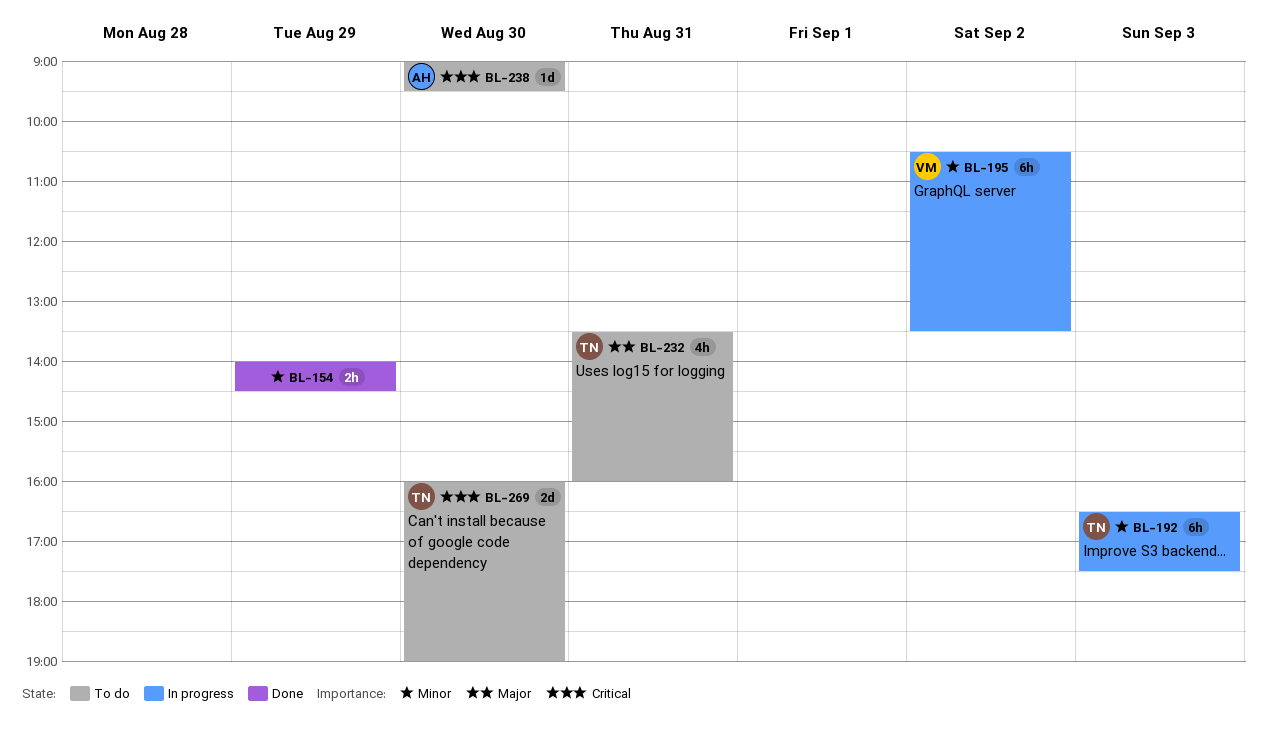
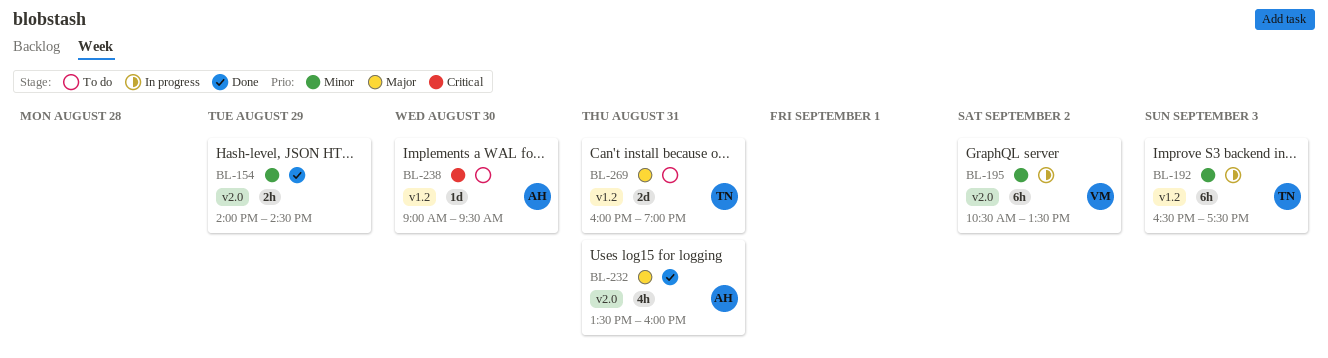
BL-232, status: To do -> Done
BL-232, owner: TN -> AH
BL-269, priority: Critical -> Major
BL-269, day: Aug 30 -> Aug 31

